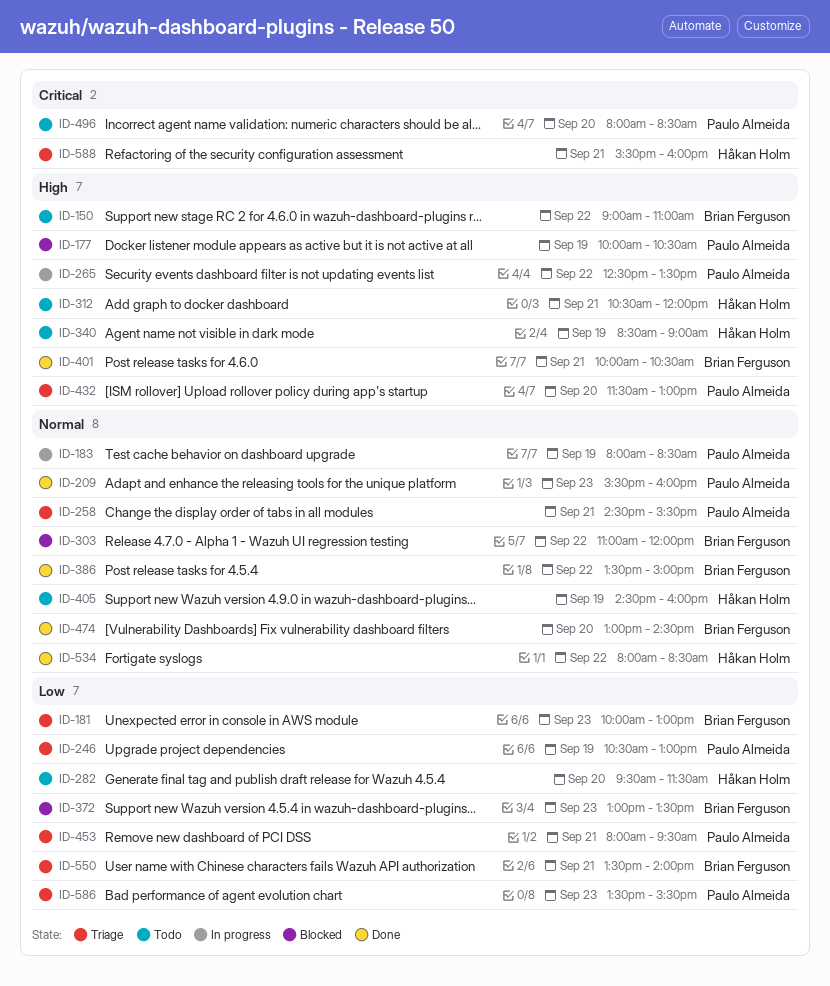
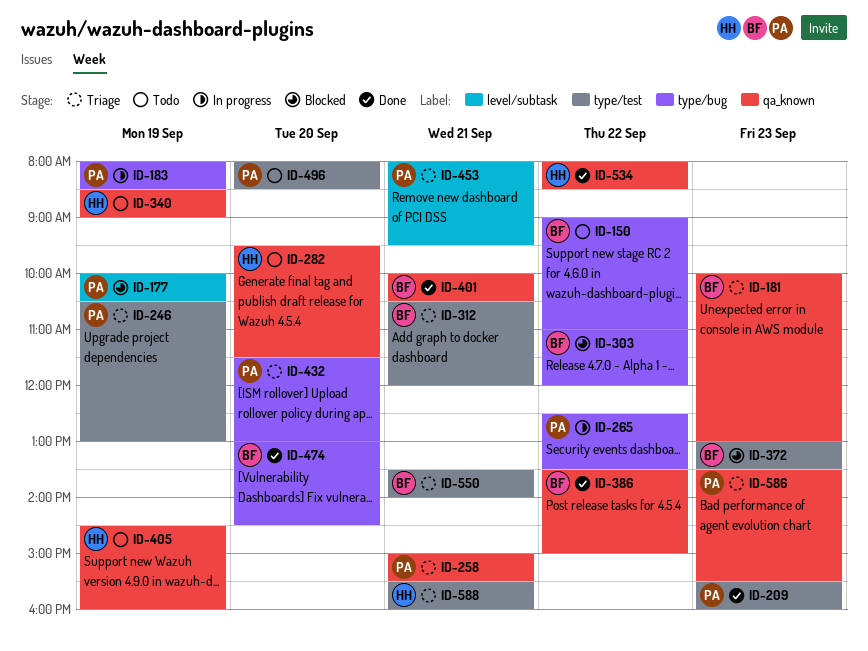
ID-258, begins: 14:30 -> 15:00
ID-312, status: Todo -> Triage
ID-312, owner: Håkan Holm -> Brian Ferguson

